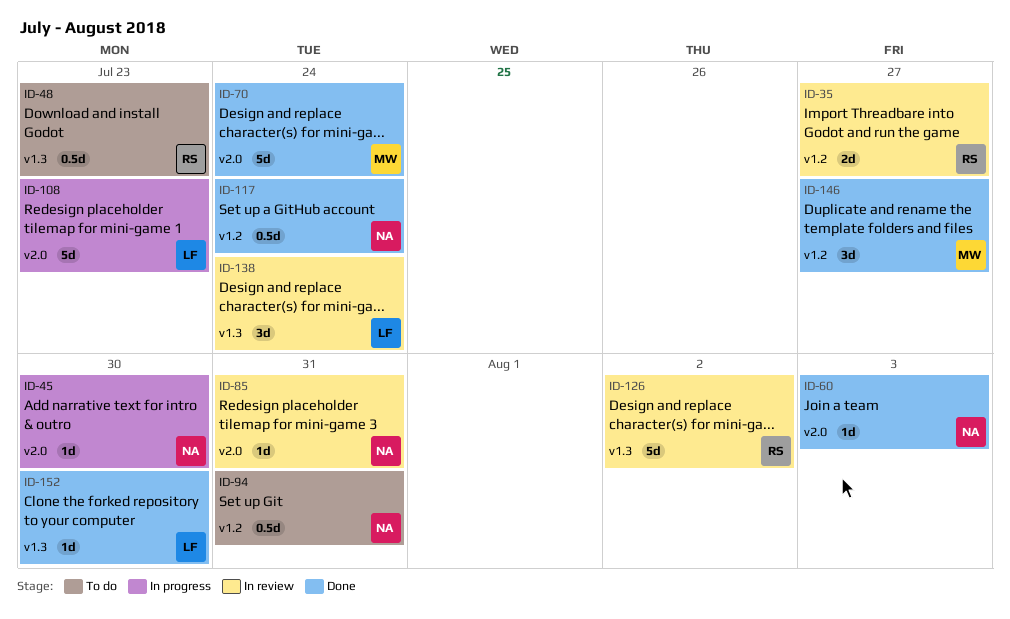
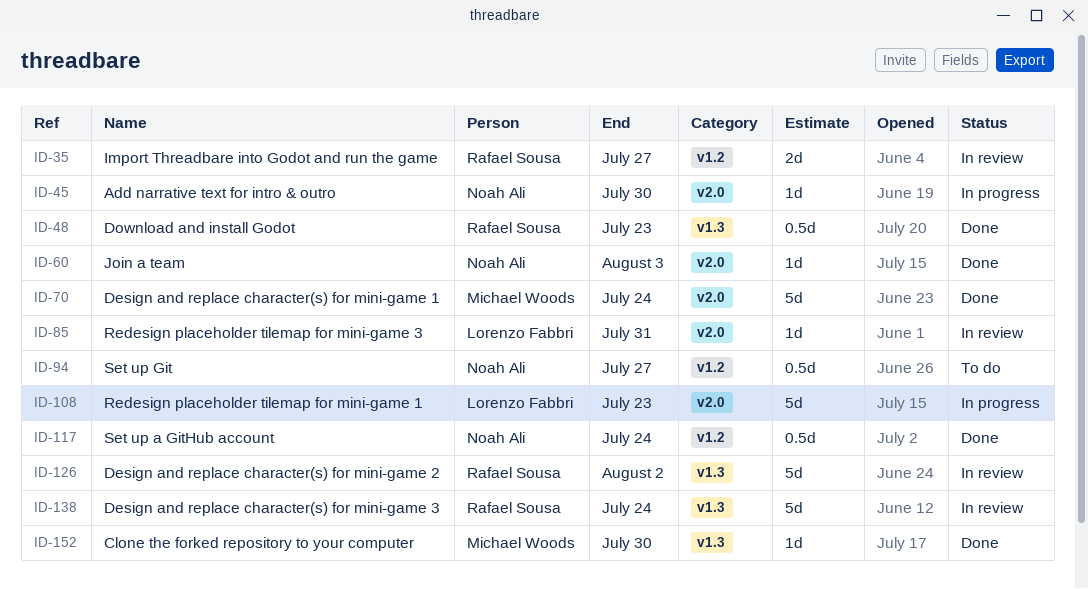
ID-48, status: To do -> Done
ID-85, owner: Noah Ali -> Lorenzo Fabbri
ID-94, due: Jul 31 -> Jul 27
ID-138, owner: Lorenzo Fabbri -> Rafael Sousa
ID-138, estimate: 3d -> 5d
ID-146: present -> none
ID-152, owner: Lorenzo Fabbri -> Michael Woods

